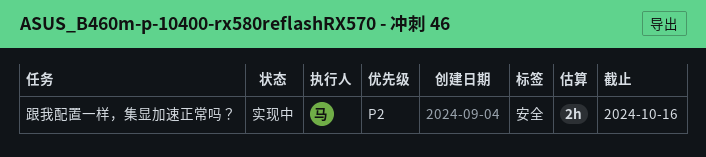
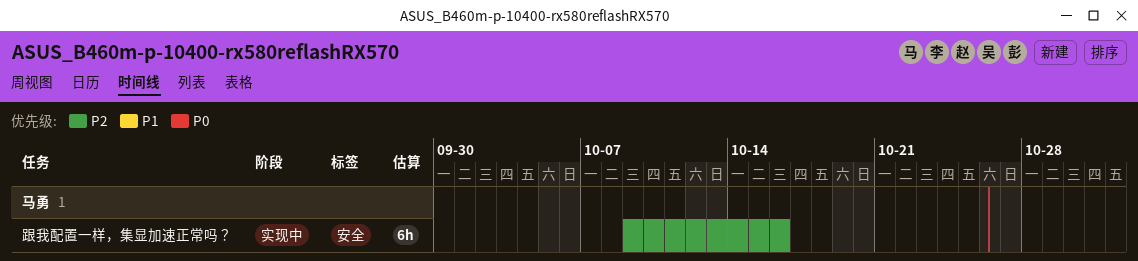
跟我配置一样，集显加速正常吗？, estimate: 2h -> 6h

